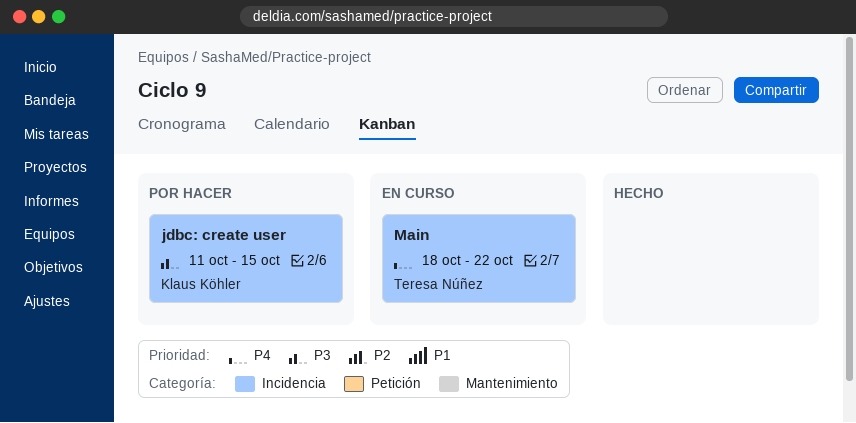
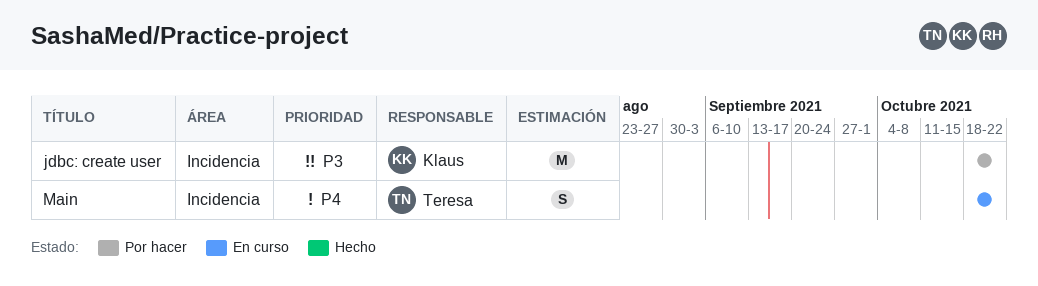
jdbc: create user, start: Oct 11 -> Oct 18
jdbc: create user, due: Oct 15 -> Oct 22

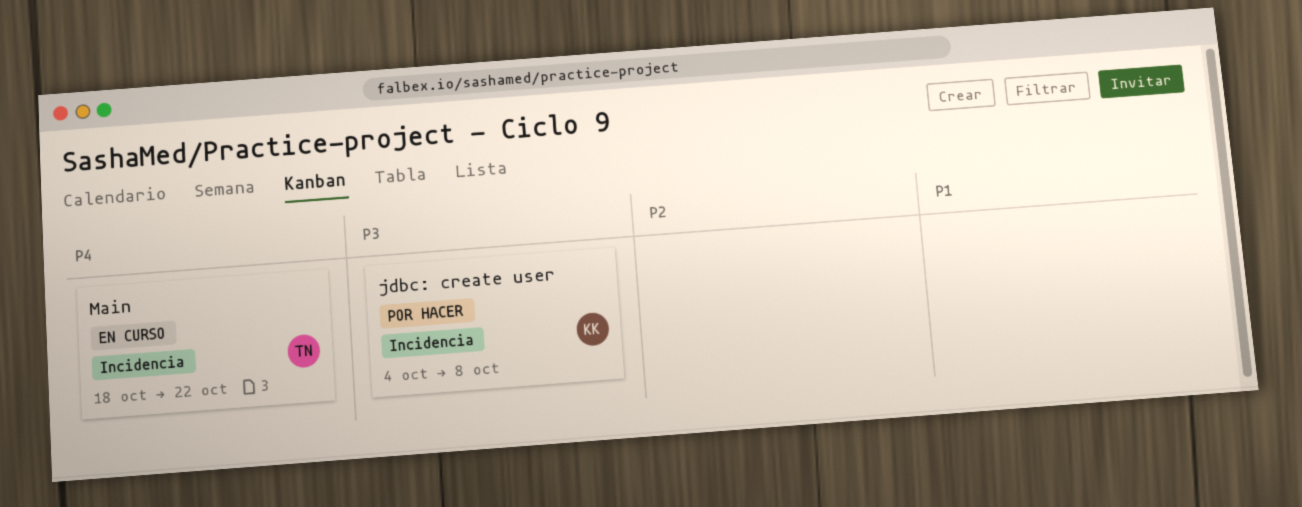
jdbc: create user, start: Oct 18 -> Oct 4
jdbc: create user, due: Oct 22 -> Oct 8

